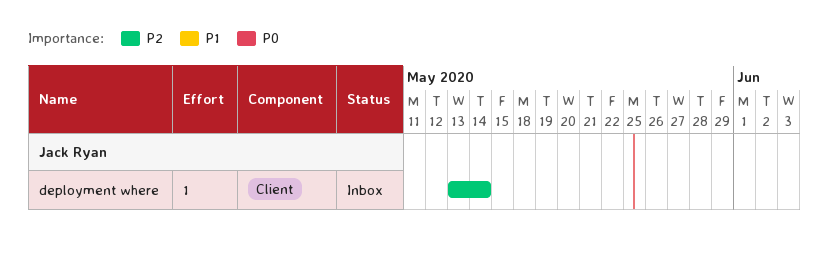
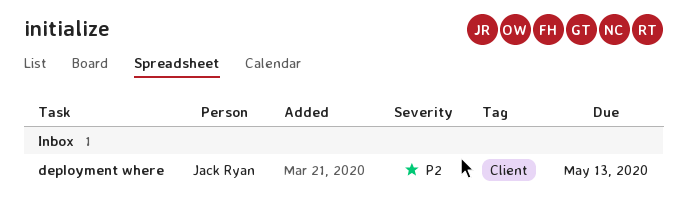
deployment where, due: May 14 -> May 13

